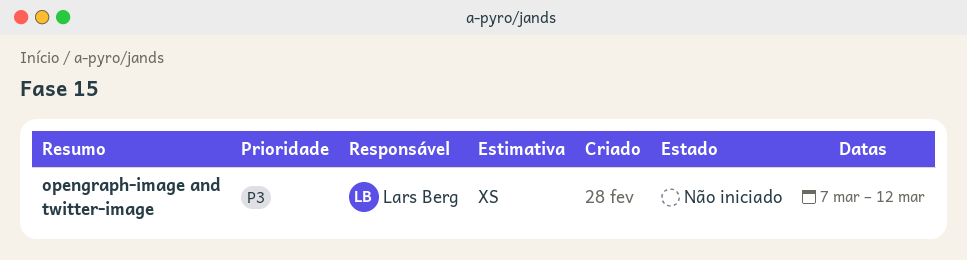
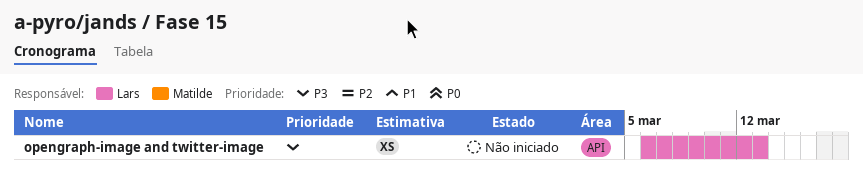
opengraph-image and twitter-image, start: Mar 7 -> Mar 6
opengraph-image and twitter-image, due: Mar 12 -> Mar 13

